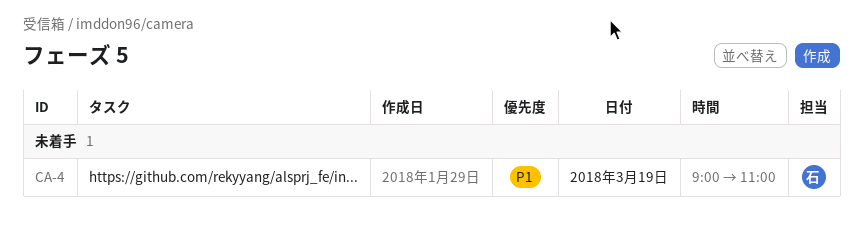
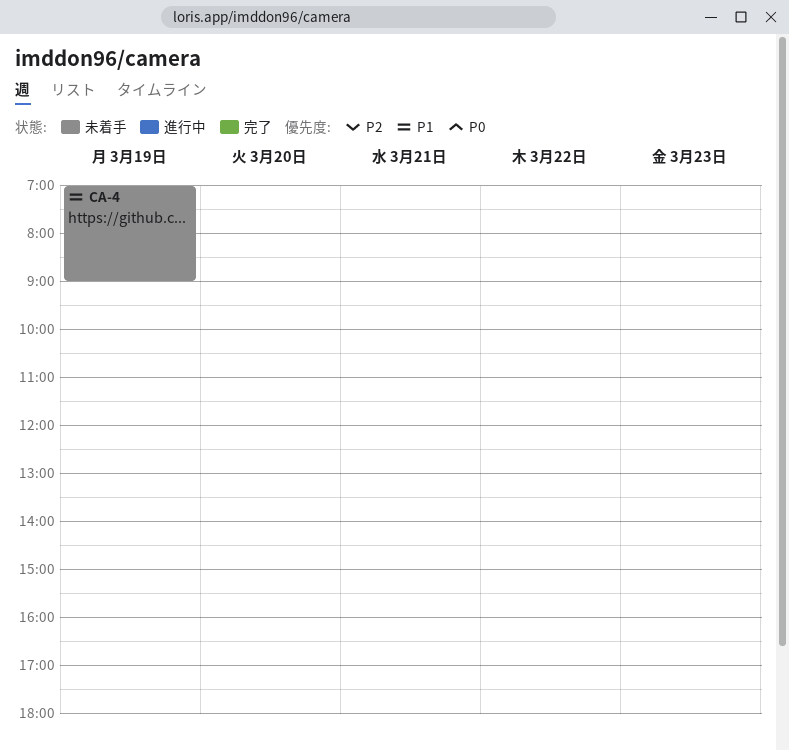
CA-4, begins: 09:00 -> 07:00
CA-4, ends: 11:00 -> 09:00

